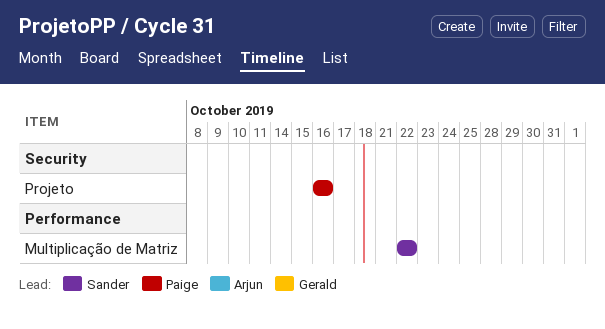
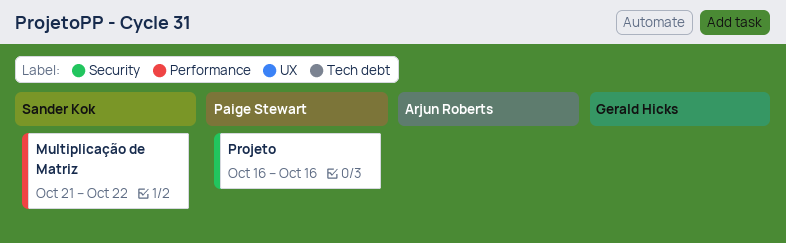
Multiplicação de Matriz, start: Oct 22 -> Oct 21

